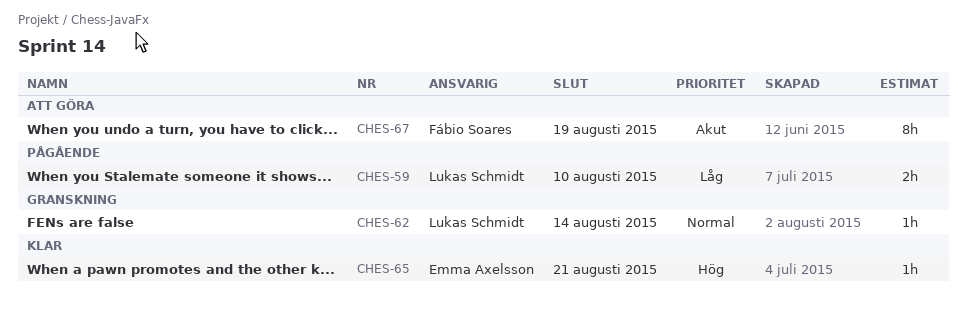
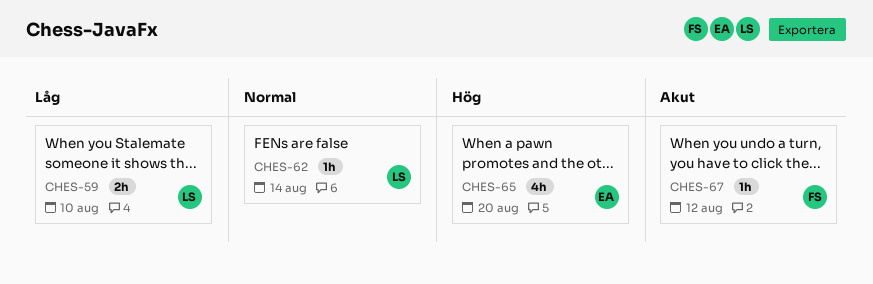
CHES-65, estimate: 1h -> 4h
CHES-65, due: Aug 21 -> Aug 20
CHES-67, estimate: 8h -> 1h
CHES-67, due: Aug 19 -> Aug 12

